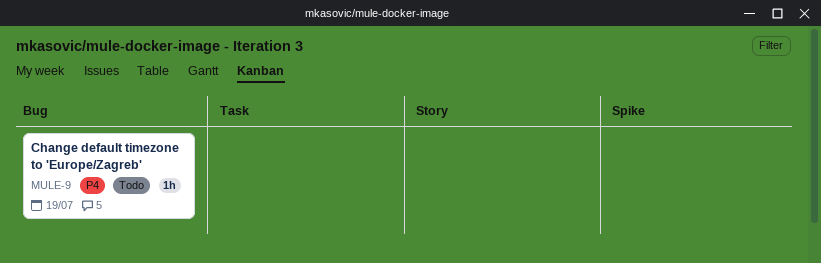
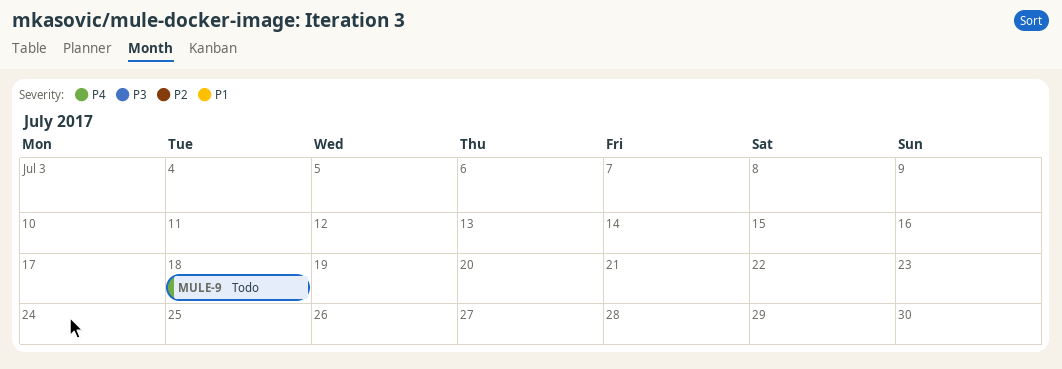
MULE-9, due: Jul 19 -> Jul 18

